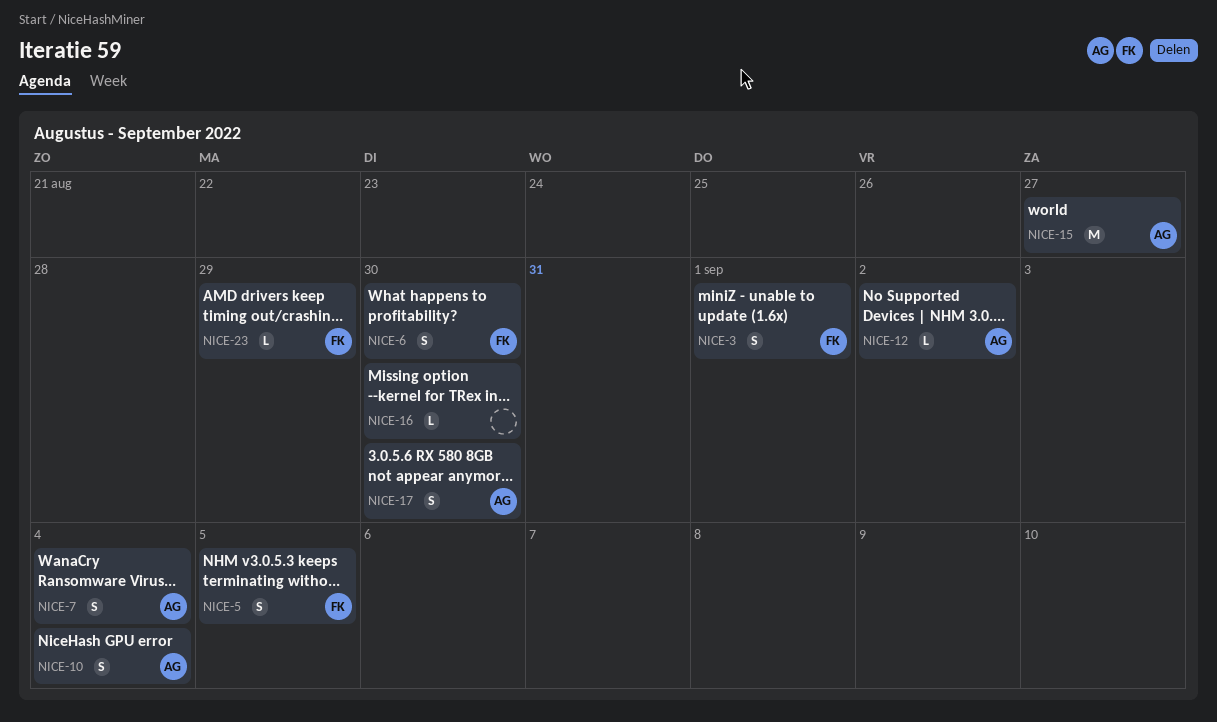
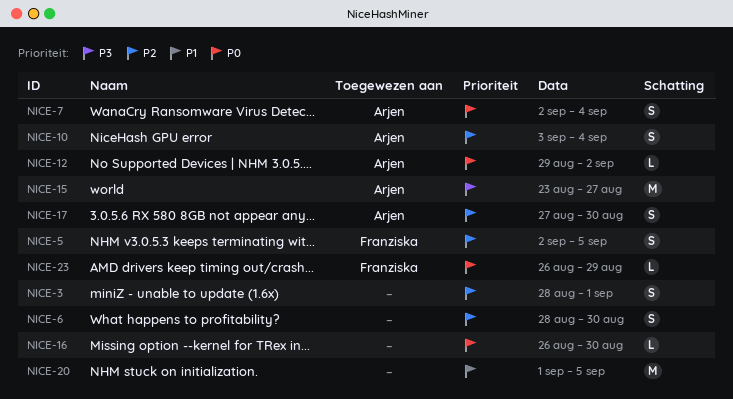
NICE-3, owner: Franziska -> none
NICE-6, owner: Franziska -> none
NICE-20: none -> present

